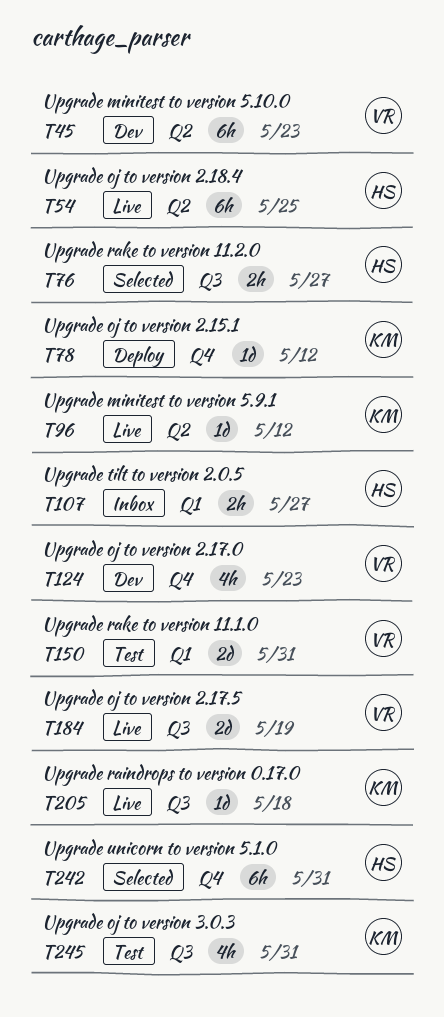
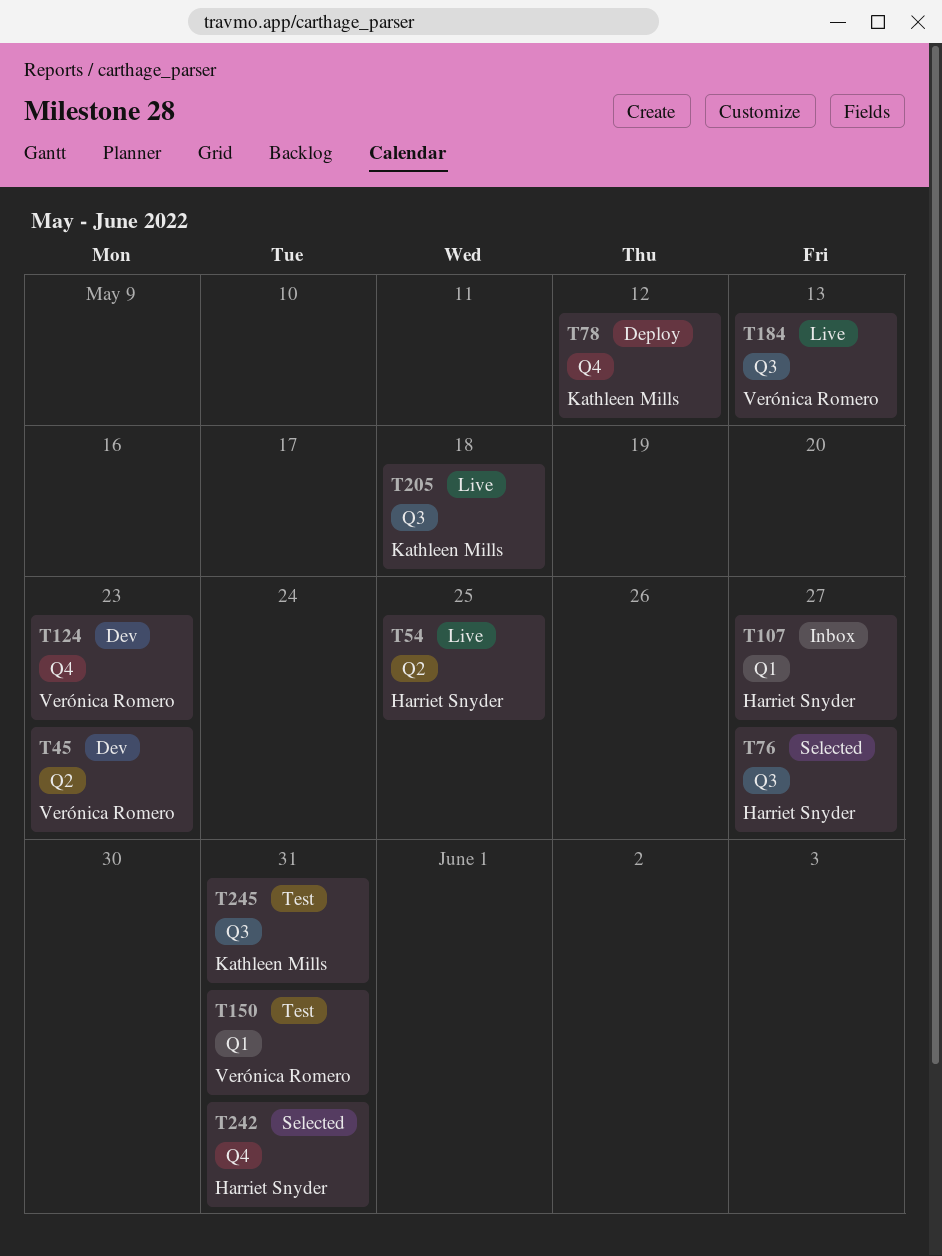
T96: present -> none
T184, due: May 19 -> May 13

